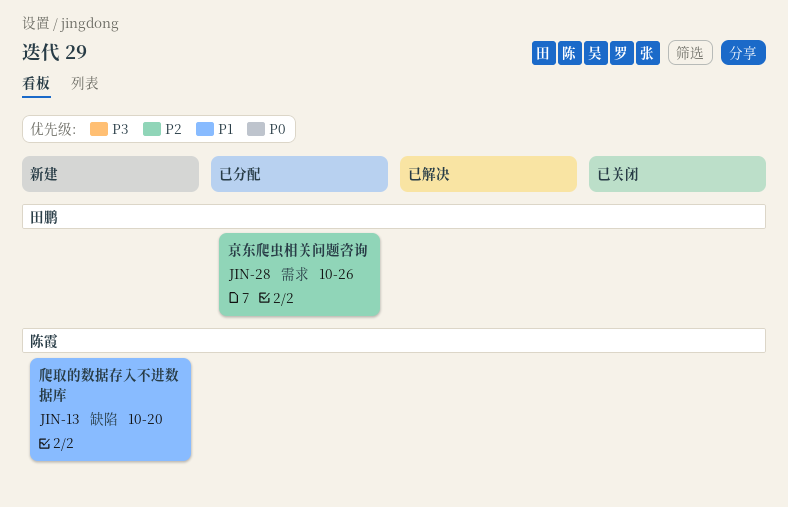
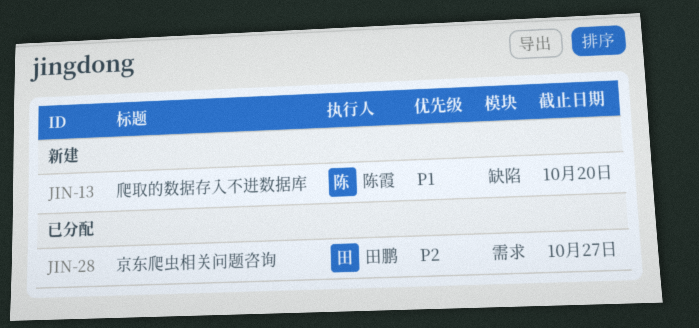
JIN-28, due: Oct 26 -> Oct 27

